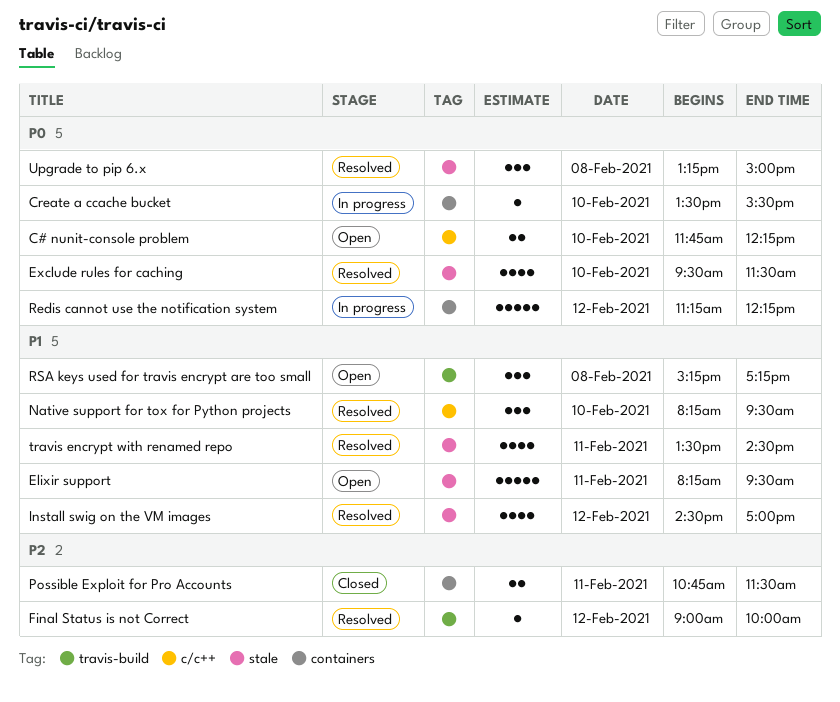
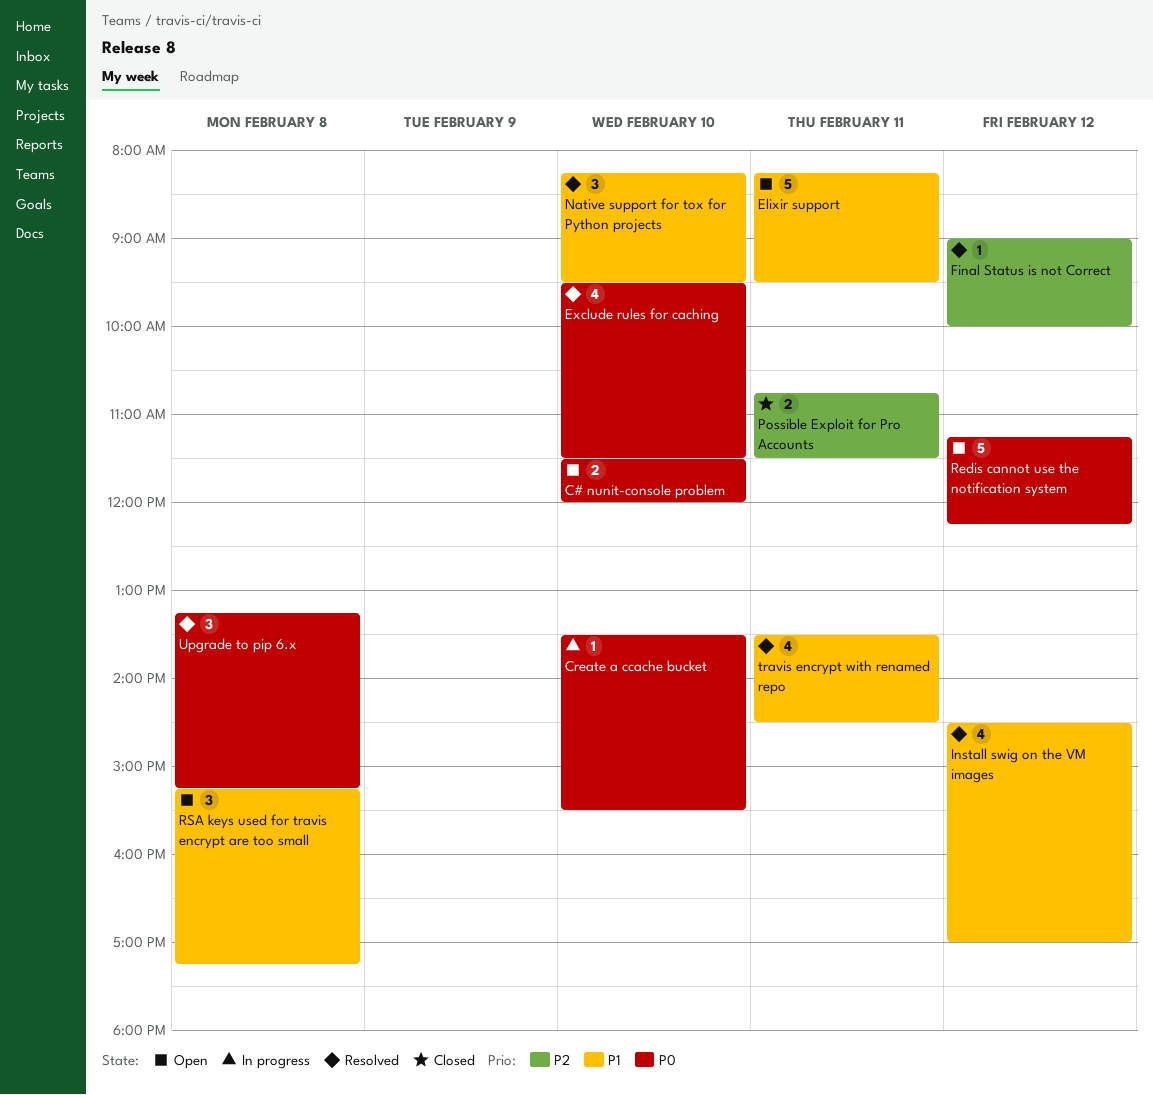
C# nunit-console problem, begins: 11:45 -> 11:30
C# nunit-console problem, ends: 12:15 -> 12:00
Redis cannot use the notification system, status: In progress -> Open
Upgrade to pip 6.x, ends: 15:00 -> 15:15

